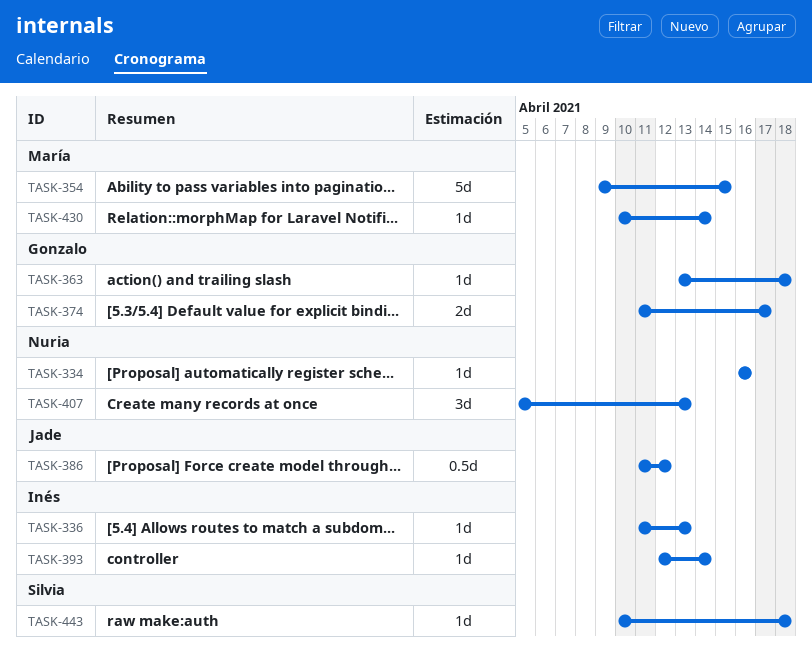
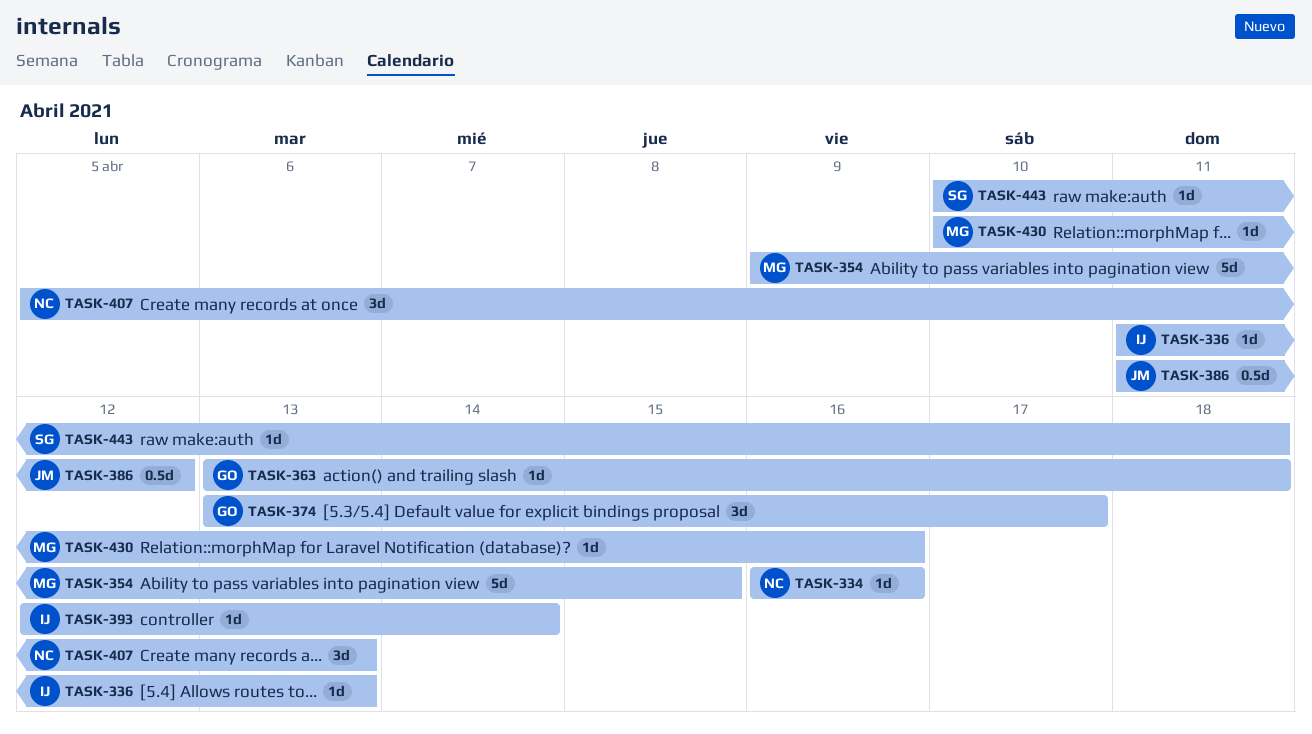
TASK-374, estimate: 2d -> 3d
TASK-374, start: Apr 11 -> Apr 13
TASK-430, due: Apr 14 -> Apr 16

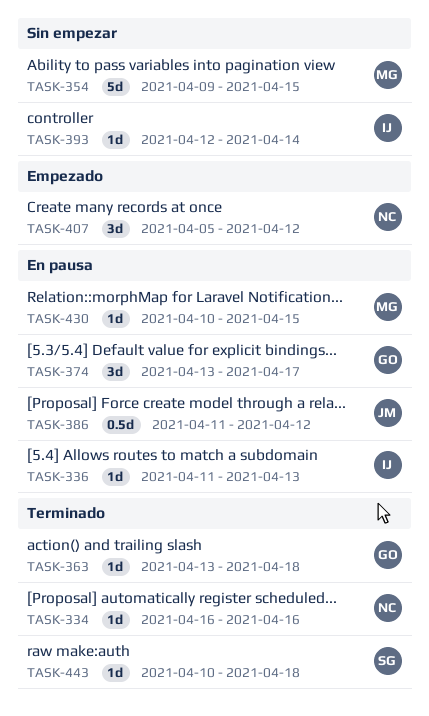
TASK-407, due: Apr 13 -> Apr 12
TASK-430, due: Apr 16 -> Apr 15

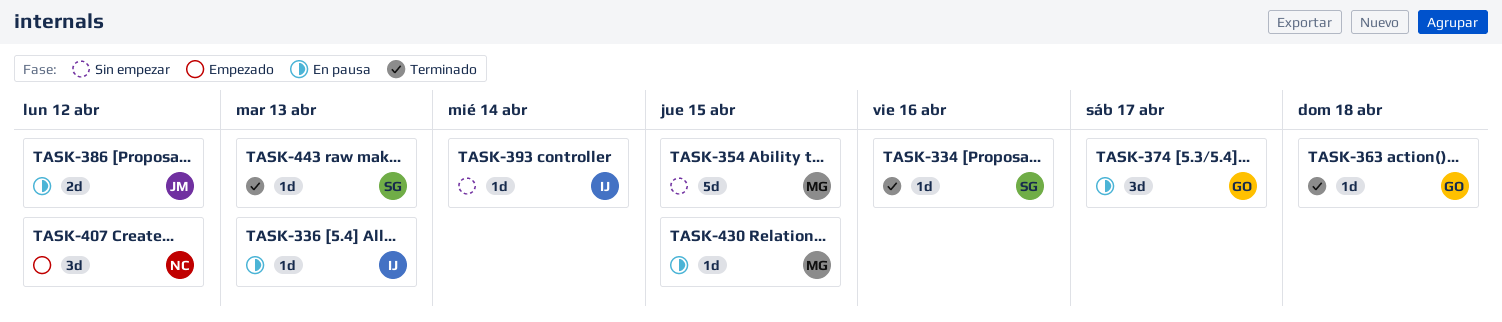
TASK-334, owner: NC -> SG
TASK-386, estimate: 0.5d -> 2d
TASK-443, due: Apr 18 -> Apr 13

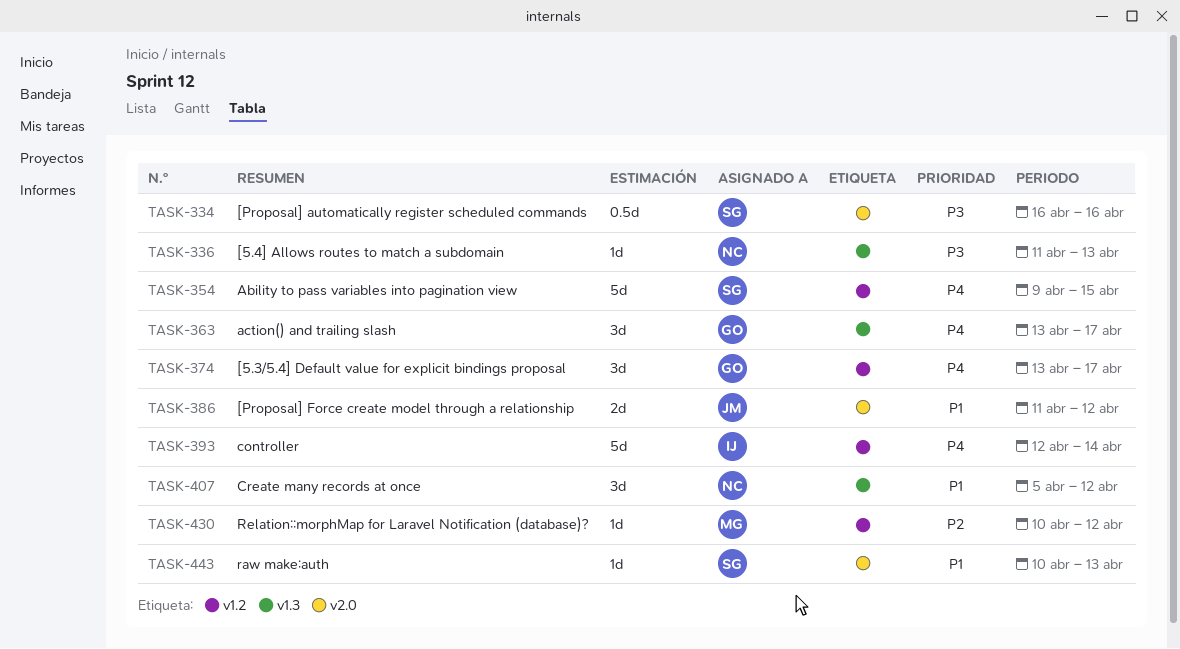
TASK-334, estimate: 1d -> 0.5d
TASK-336, owner: IJ -> NC
TASK-354, owner: MG -> SG
TASK-363, estimate: 1d -> 3d
TASK-363, due: Apr 18 -> Apr 17
TASK-393, estimate: 1d -> 5d
TASK-430, due: Apr 15 -> Apr 12

